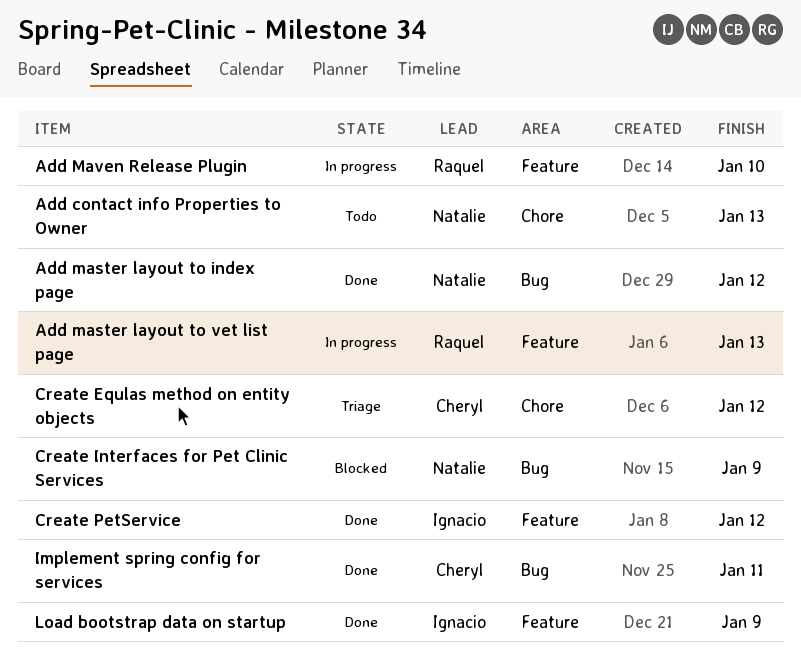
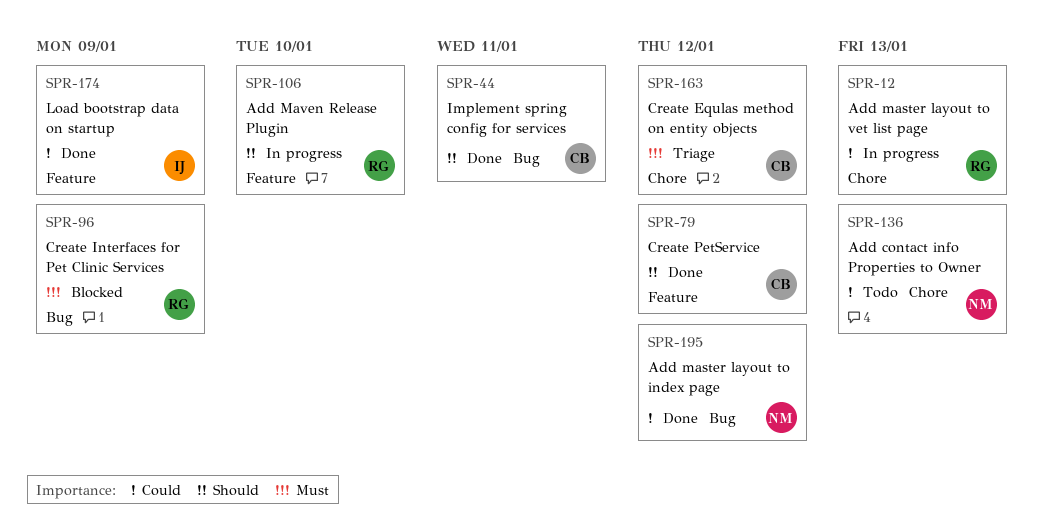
Add master layout to vet list page, label: Feature -> Chore
Create Interfaces for Pet Clinic Services, owner: Natalie -> Raquel
Create PetService, owner: Ignacio -> Cheryl

